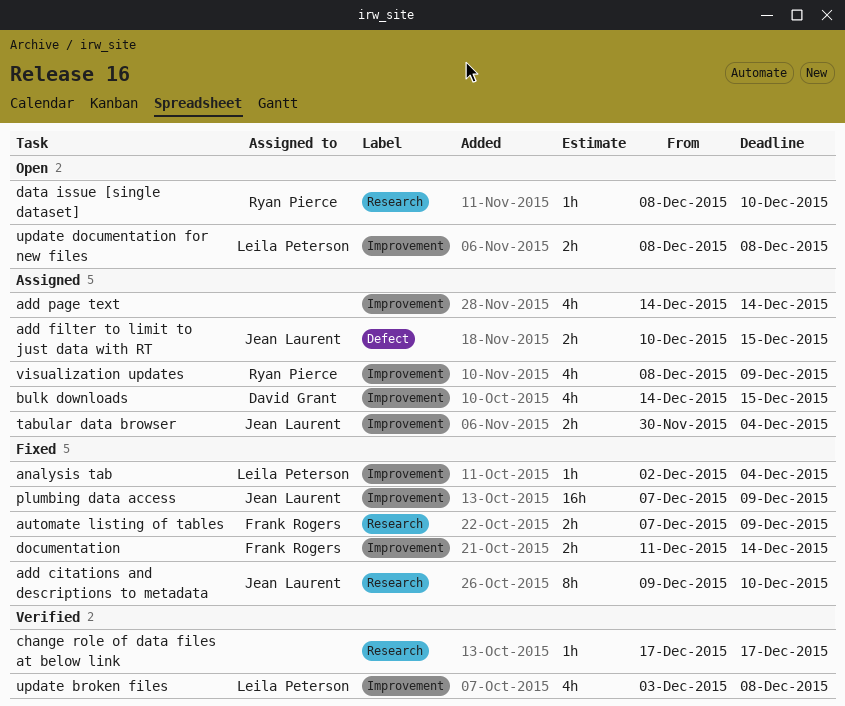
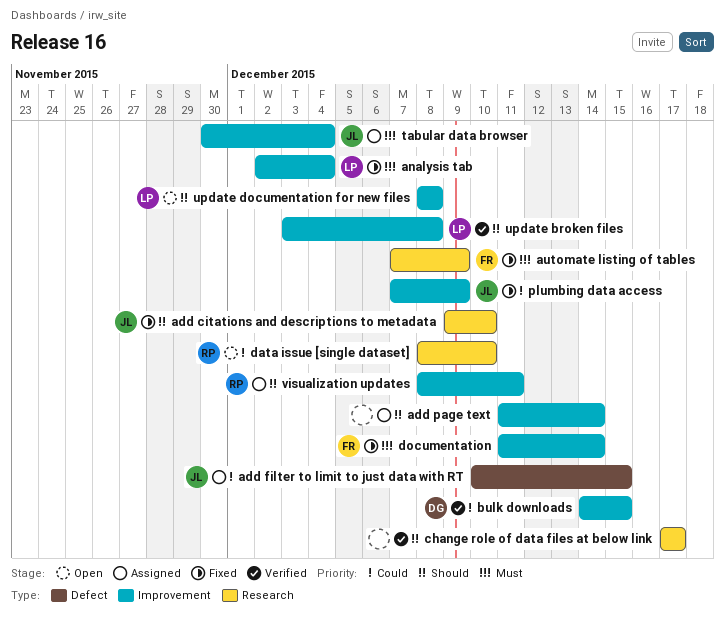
add page text, start: Dec 14 -> Dec 11
bulk downloads, status: Assigned -> Verified
visualization updates, due: Dec 9 -> Dec 11

